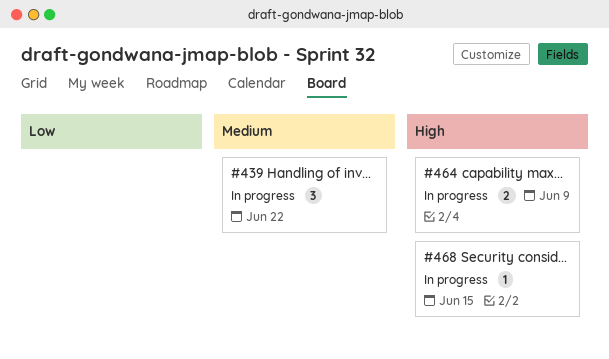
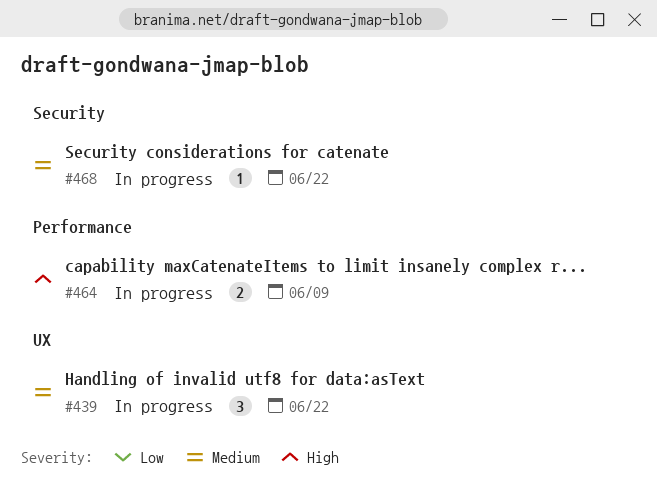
#468, priority: High -> Medium
#468, due: Jun 15 -> Jun 22

